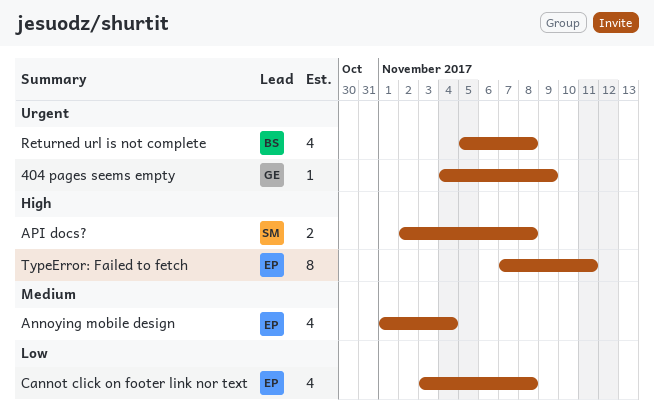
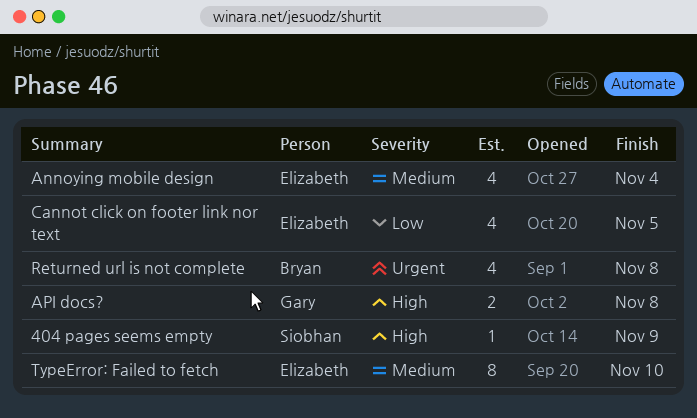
404 pages seems empty, owner: Gary -> Siobhan
404 pages seems empty, priority: Urgent -> High
API docs?, owner: Siobhan -> Gary
Cannot click on footer link nor text, due: Nov 8 -> Nov 5
TypeError: Failed to fetch, priority: High -> Medium
TypeError: Failed to fetch, due: Nov 11 -> Nov 10

